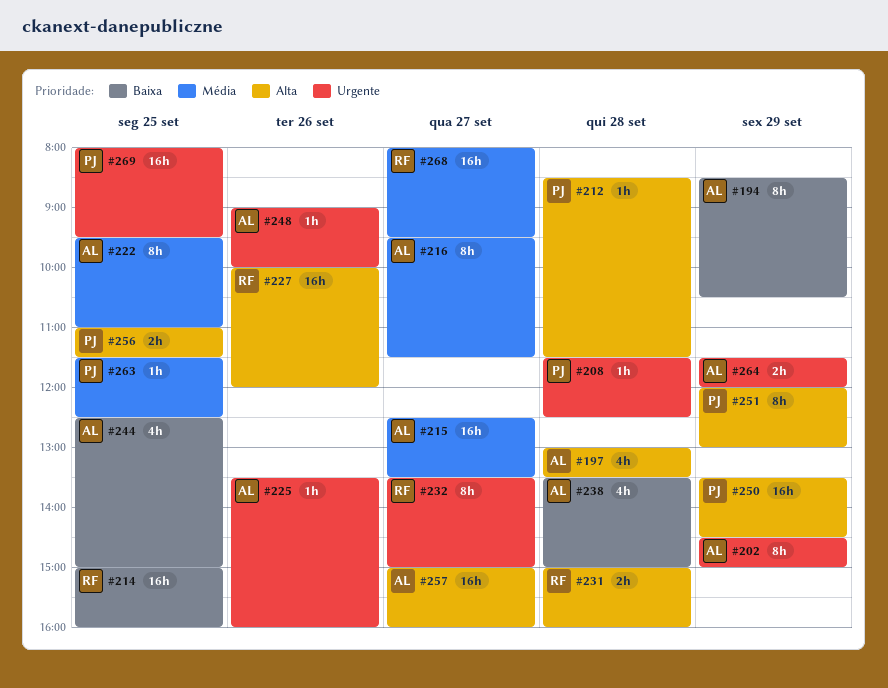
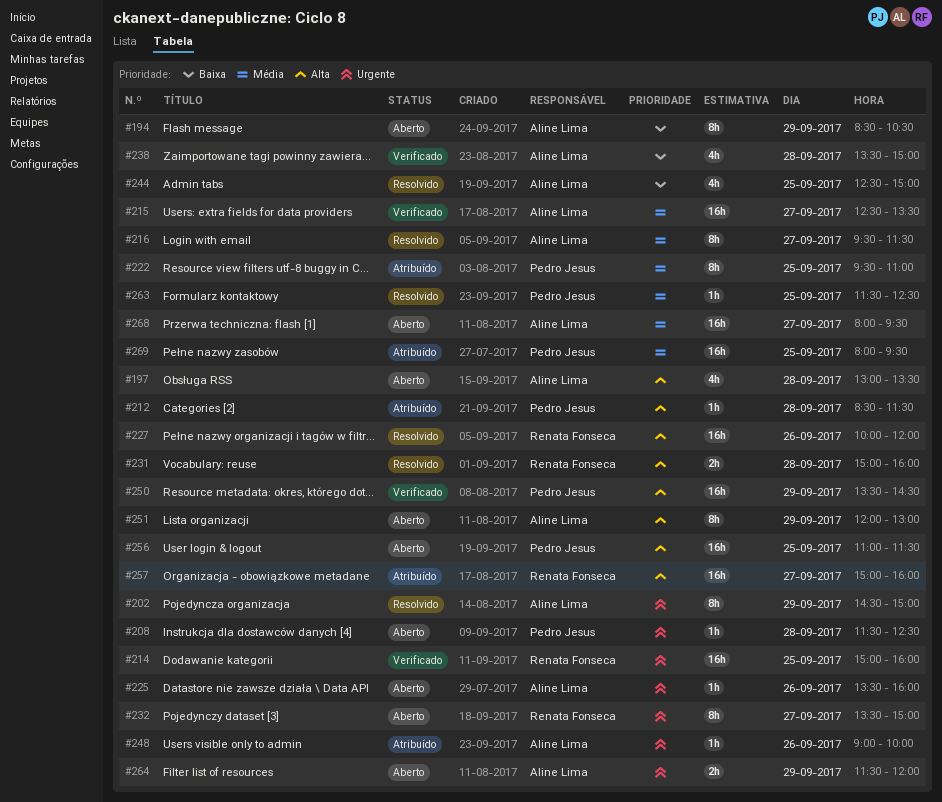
#214, priority: Baixa -> Urgente
#222, owner: Aline Lima -> Pedro Jesus
#251, owner: Pedro Jesus -> Aline Lima
#256, estimate: 2h -> 16h
#257, owner: Aline Lima -> Renata Fonseca
#268, owner: Renata Fonseca -> Aline Lima
#269, priority: Urgente -> Média

